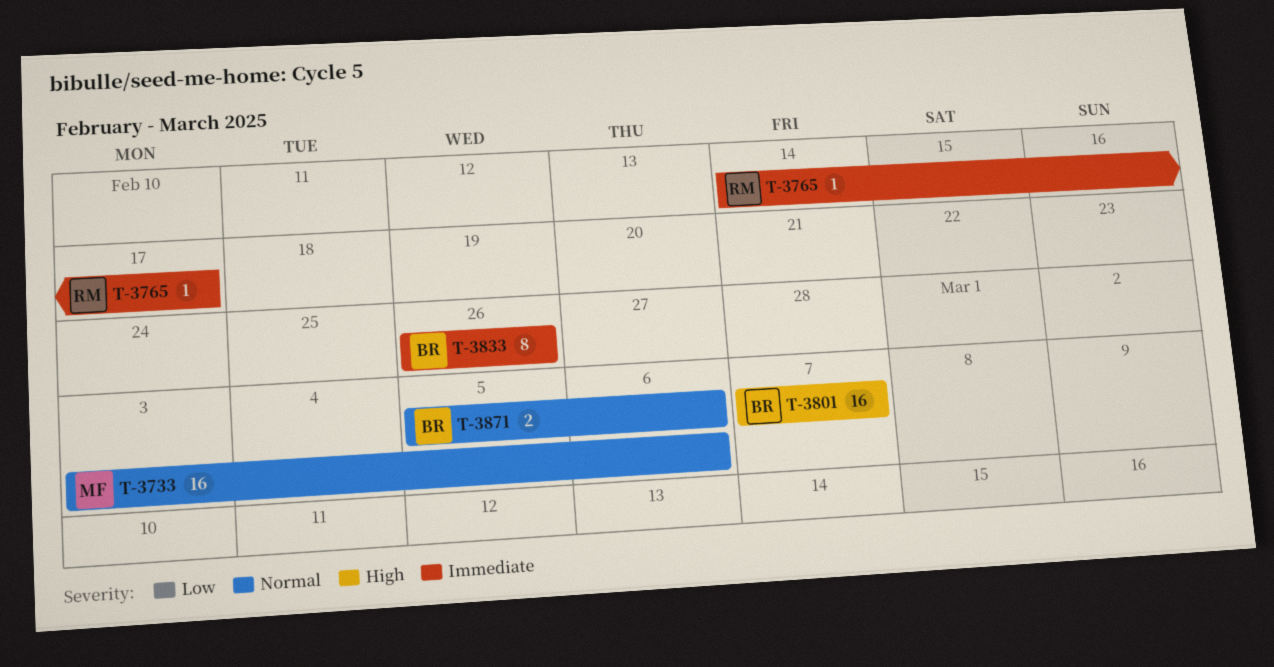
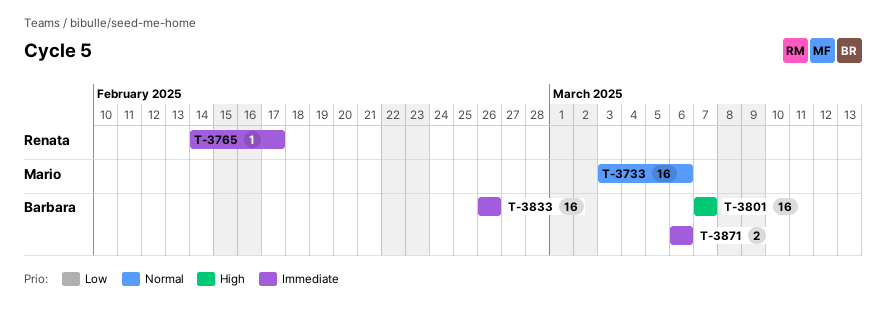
T-3833, estimate: 8 -> 16
T-3871, priority: Normal -> Immediate
T-3871, start: Mar 5 -> Mar 6

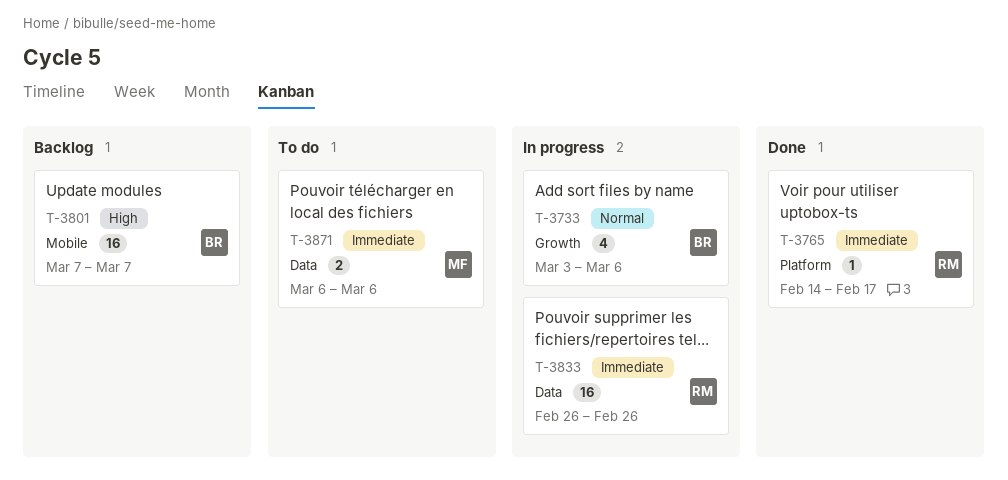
T-3733, owner: Mario -> Barbara
T-3733, estimate: 16 -> 4
T-3833, owner: Barbara -> Renata
T-3871, owner: Barbara -> Mario

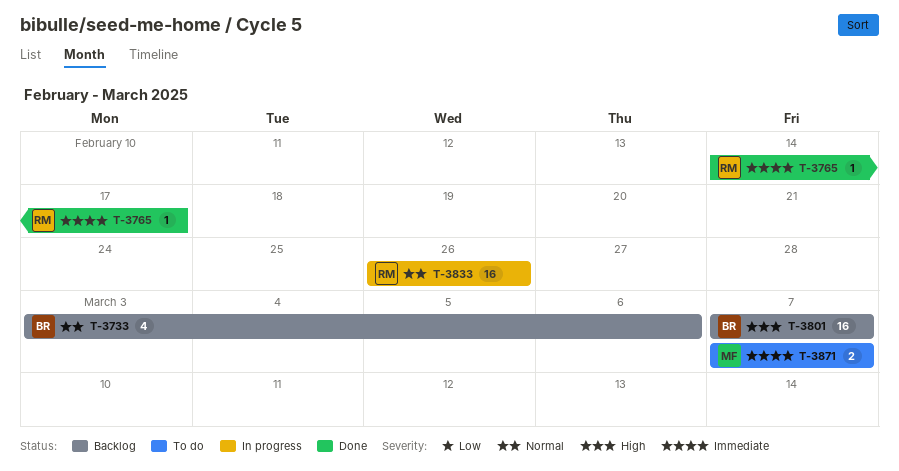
T-3733, status: In progress -> Backlog
T-3833, priority: Immediate -> Normal
T-3871, start: Mar 6 -> Mar 7
T-3871, due: Mar 6 -> Mar 7

